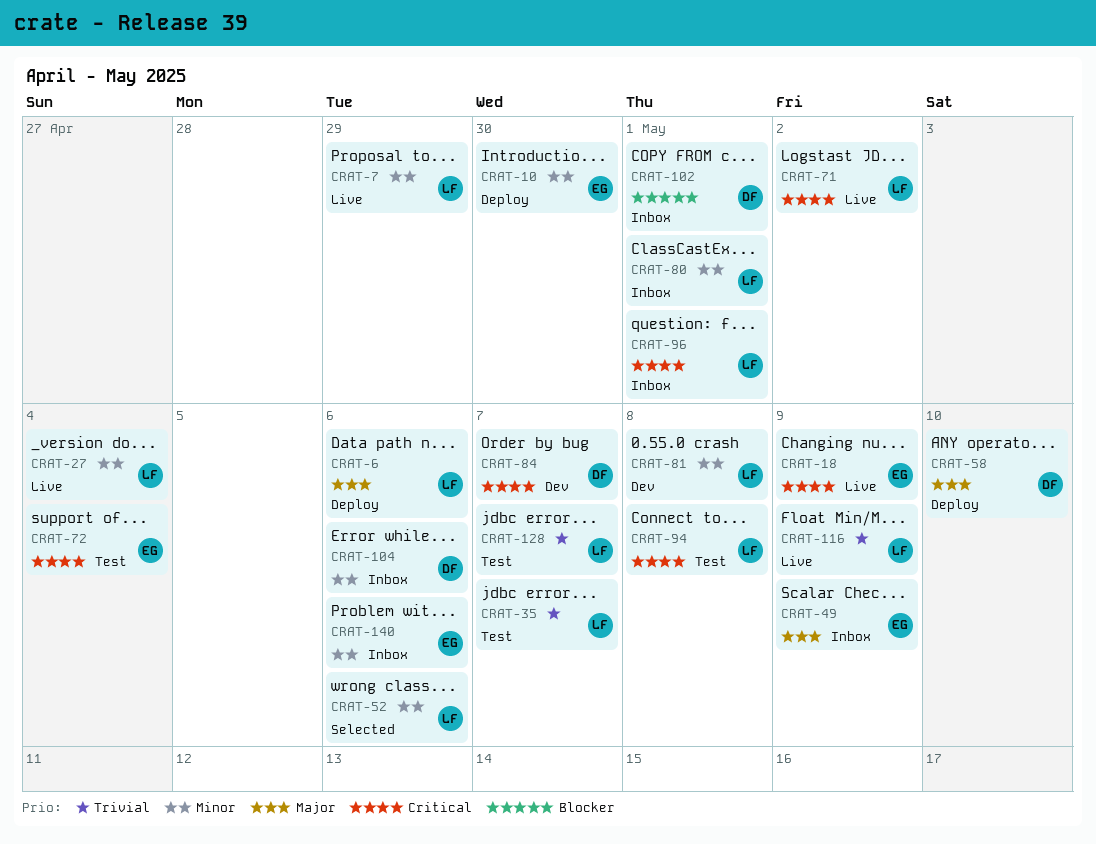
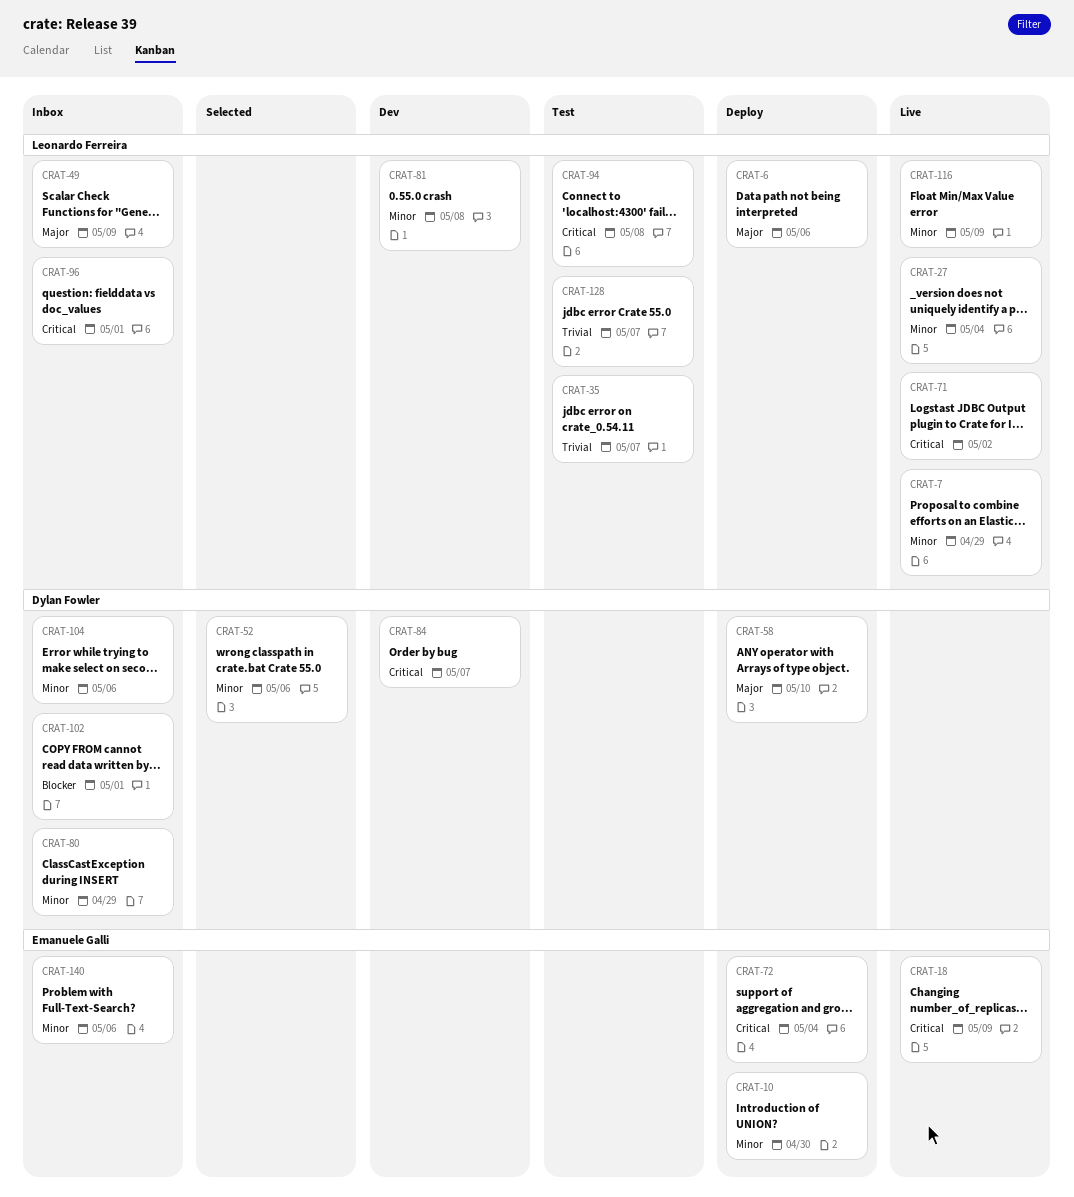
CRAT-49, owner: Emanuele Galli -> Leonardo Ferreira
CRAT-52, owner: Leonardo Ferreira -> Dylan Fowler
CRAT-72, status: Test -> Deploy
CRAT-80, owner: Leonardo Ferreira -> Dylan Fowler
CRAT-80, due: May 1 -> Apr 29
CRAT-116, priority: Trivial -> Minor

